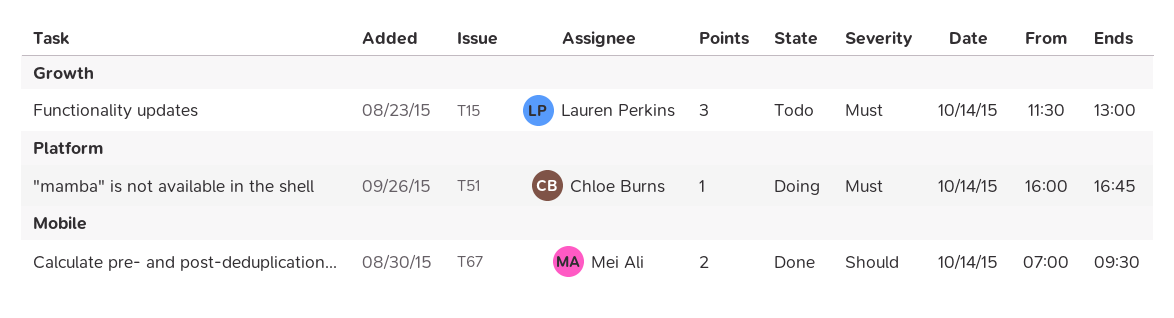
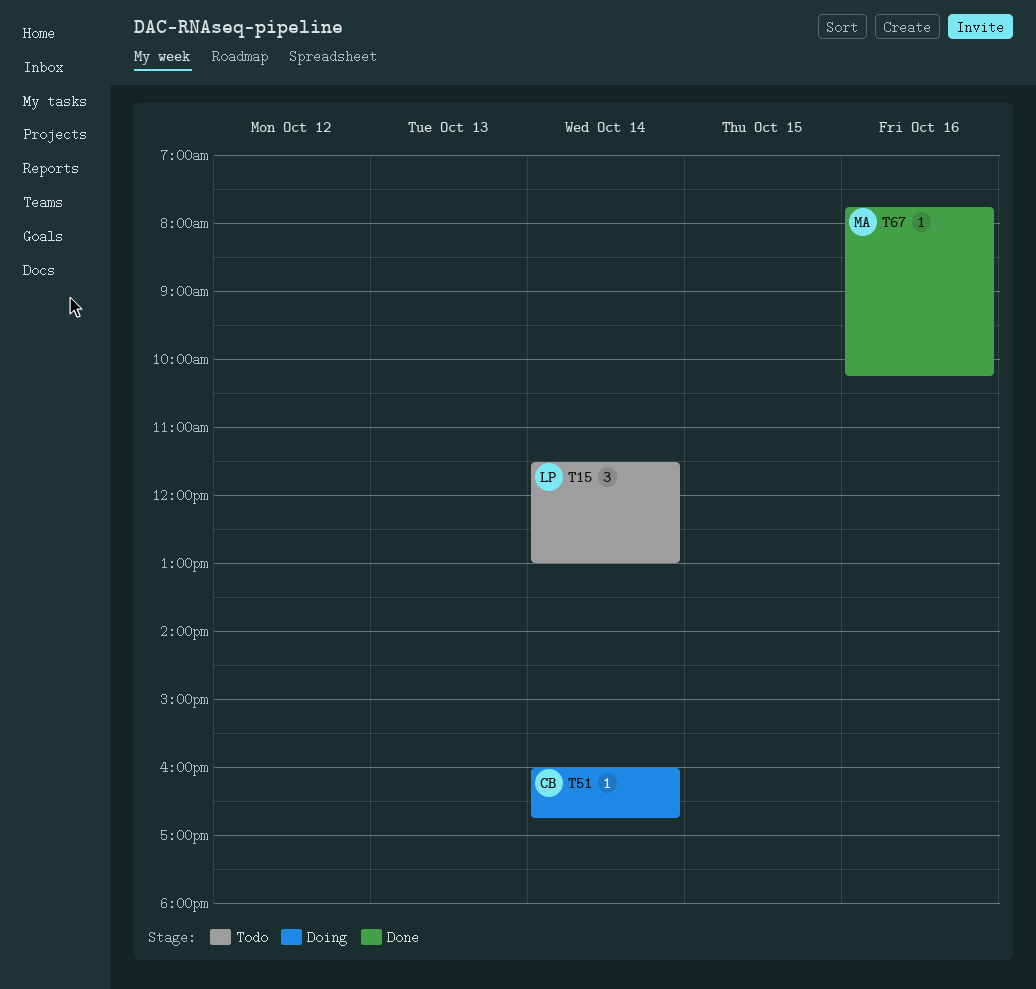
T67, estimate: 2 -> 1
T67, day: Oct 14 -> Oct 16
T67, begins: 07:00 -> 07:45
T67, ends: 09:30 -> 10:15

